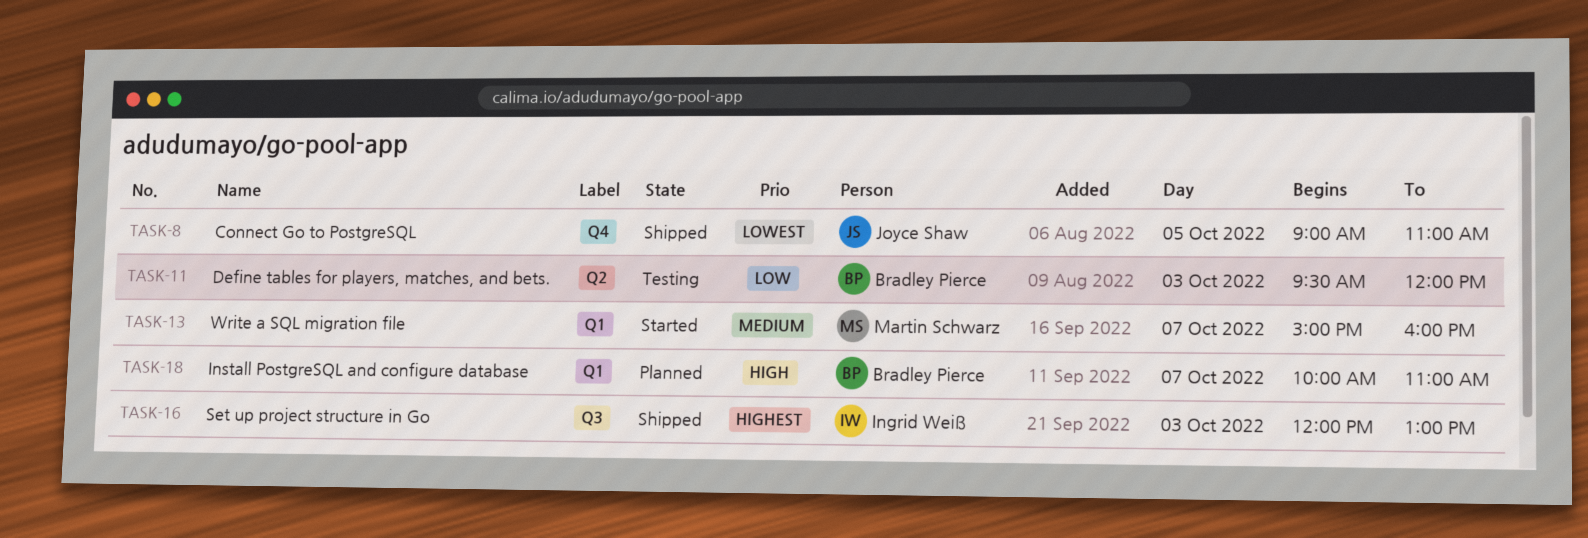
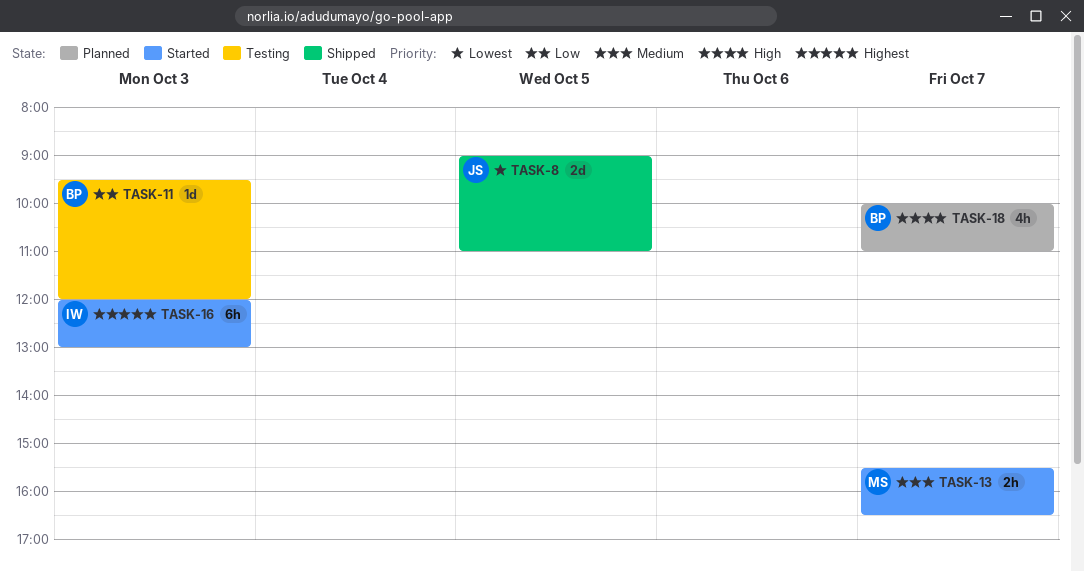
TASK-13, begins: 15:00 -> 15:30
TASK-13, ends: 16:00 -> 16:30
TASK-16, status: Shipped -> Started

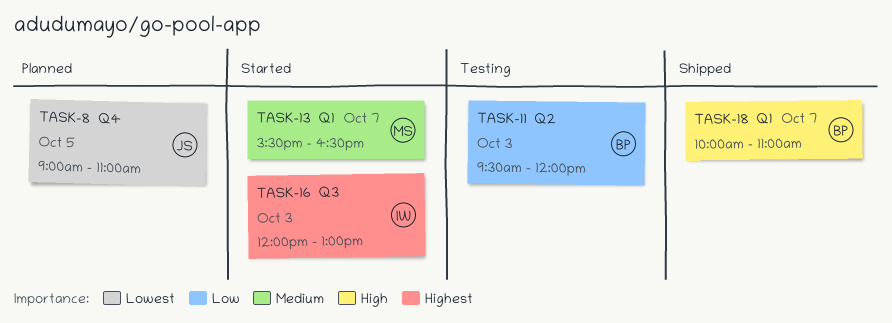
TASK-8, status: Shipped -> Planned
TASK-18, status: Planned -> Shipped

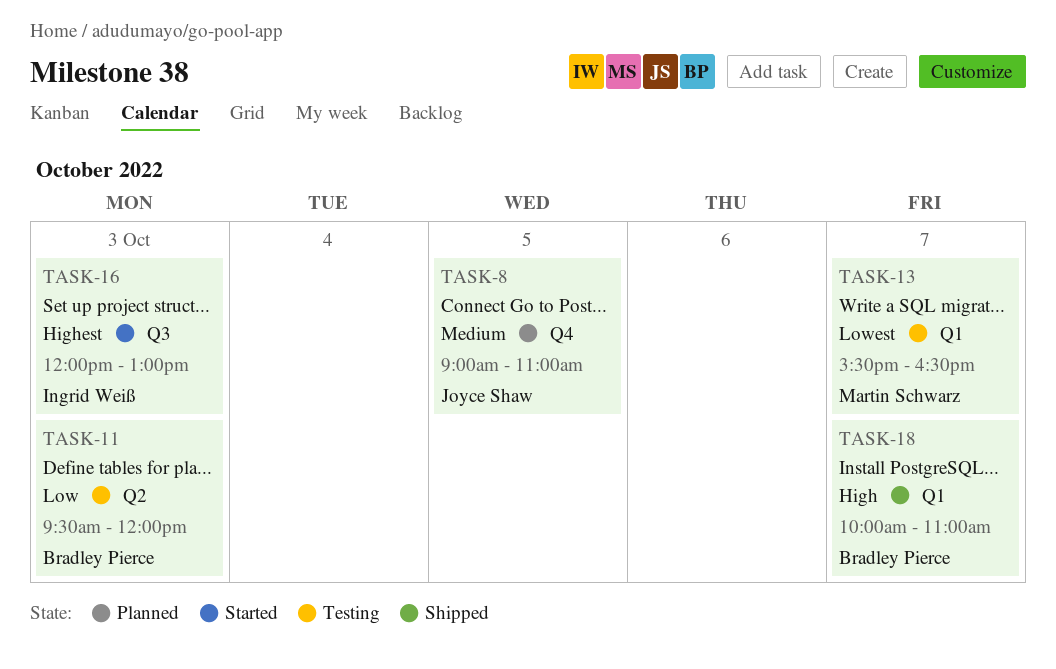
TASK-8, priority: Lowest -> Medium
TASK-13, status: Started -> Testing
TASK-13, priority: Medium -> Lowest

